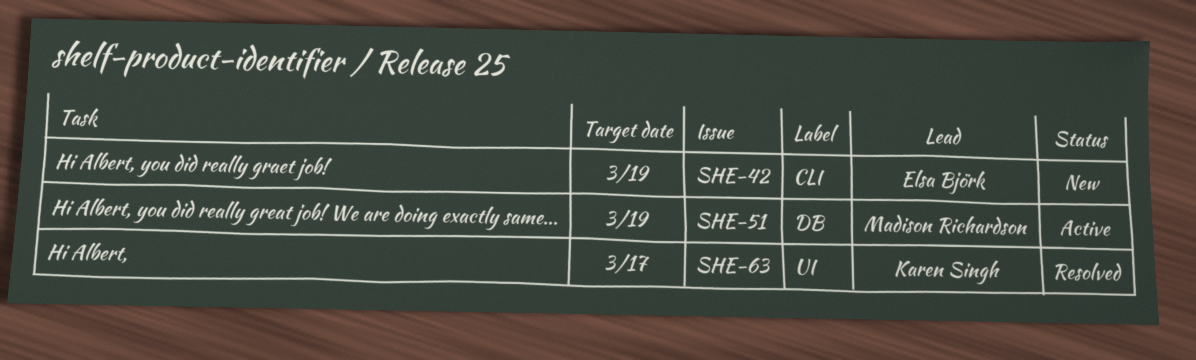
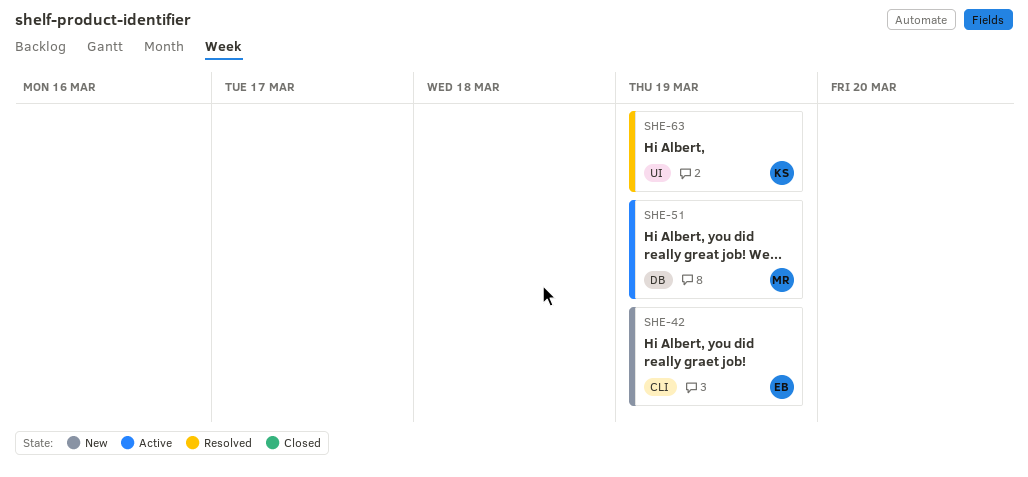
SHE-63, due: Mar 17 -> Mar 19

